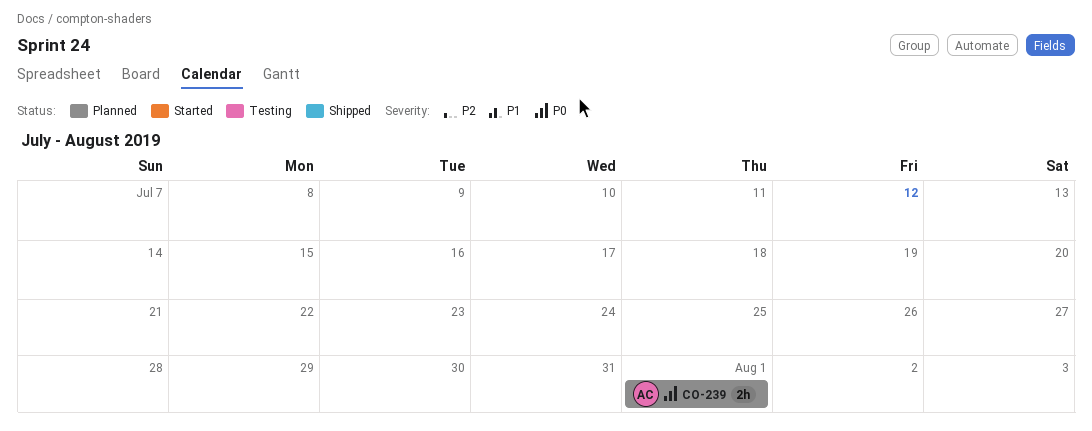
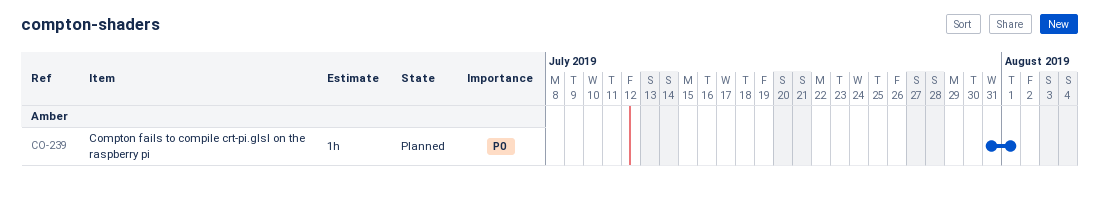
CO-239, estimate: 2h -> 1h
CO-239, start: Aug 1 -> Jul 31

